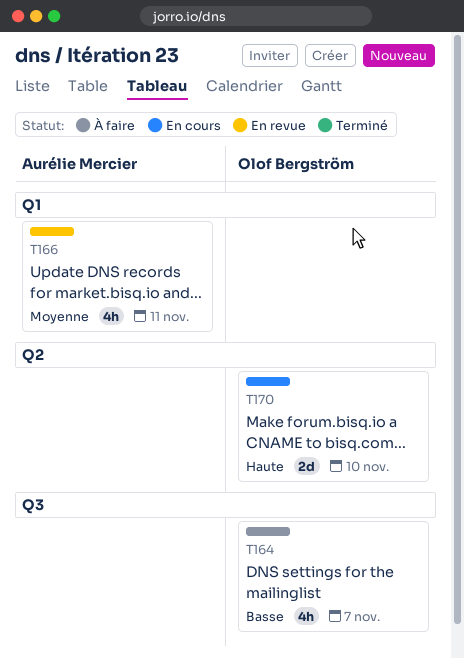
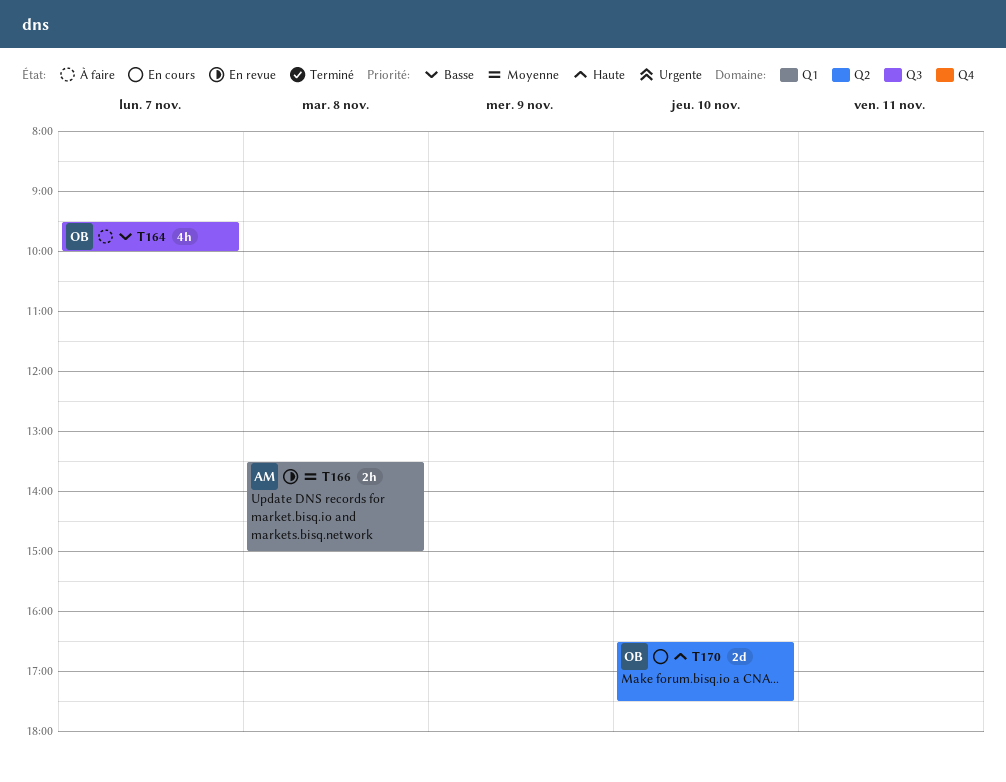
T166, estimate: 4h -> 2h
T166, day: Nov 11 -> Nov 8

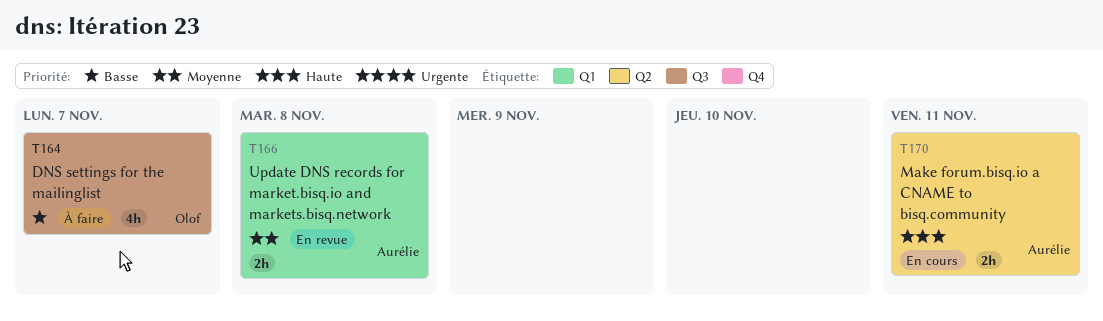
T170, owner: Olof -> Aurélie
T170, estimate: 2d -> 2h
T170, day: Nov 10 -> Nov 11

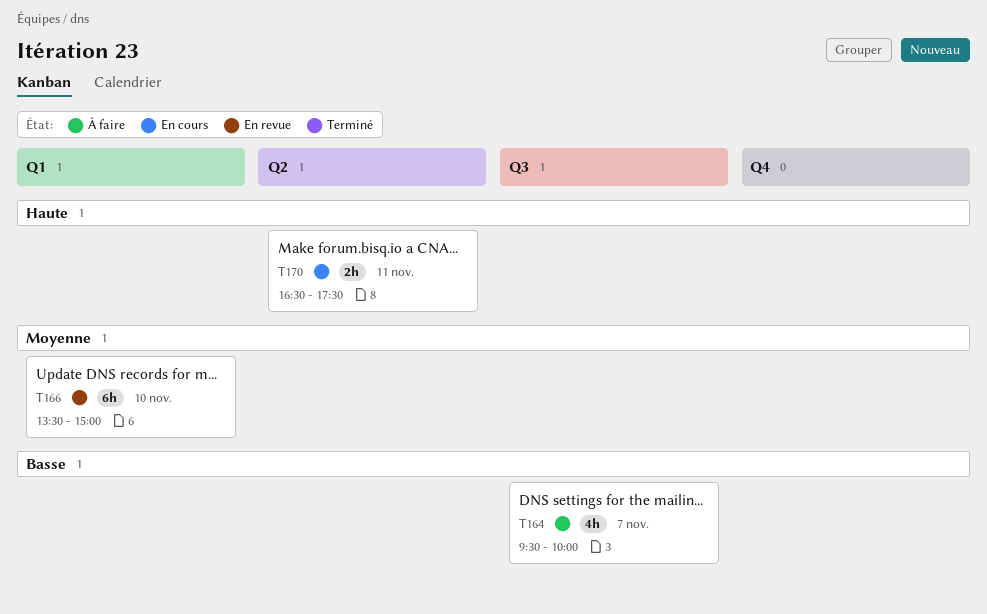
T166, estimate: 2h -> 6h
T166, day: Nov 8 -> Nov 10

